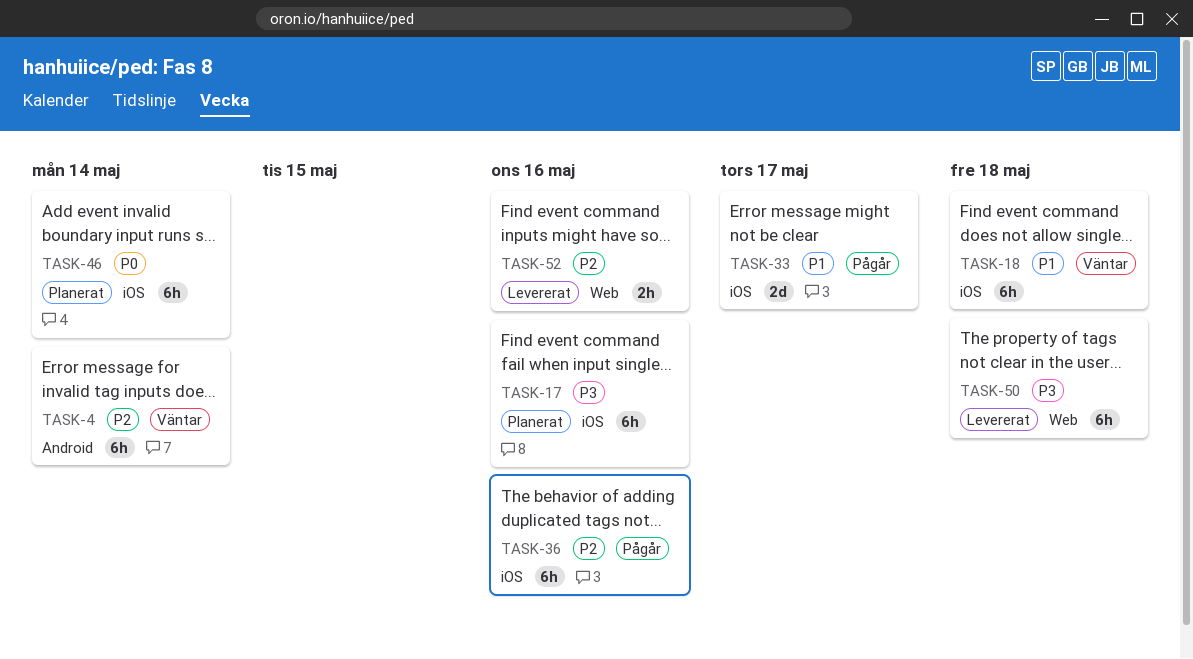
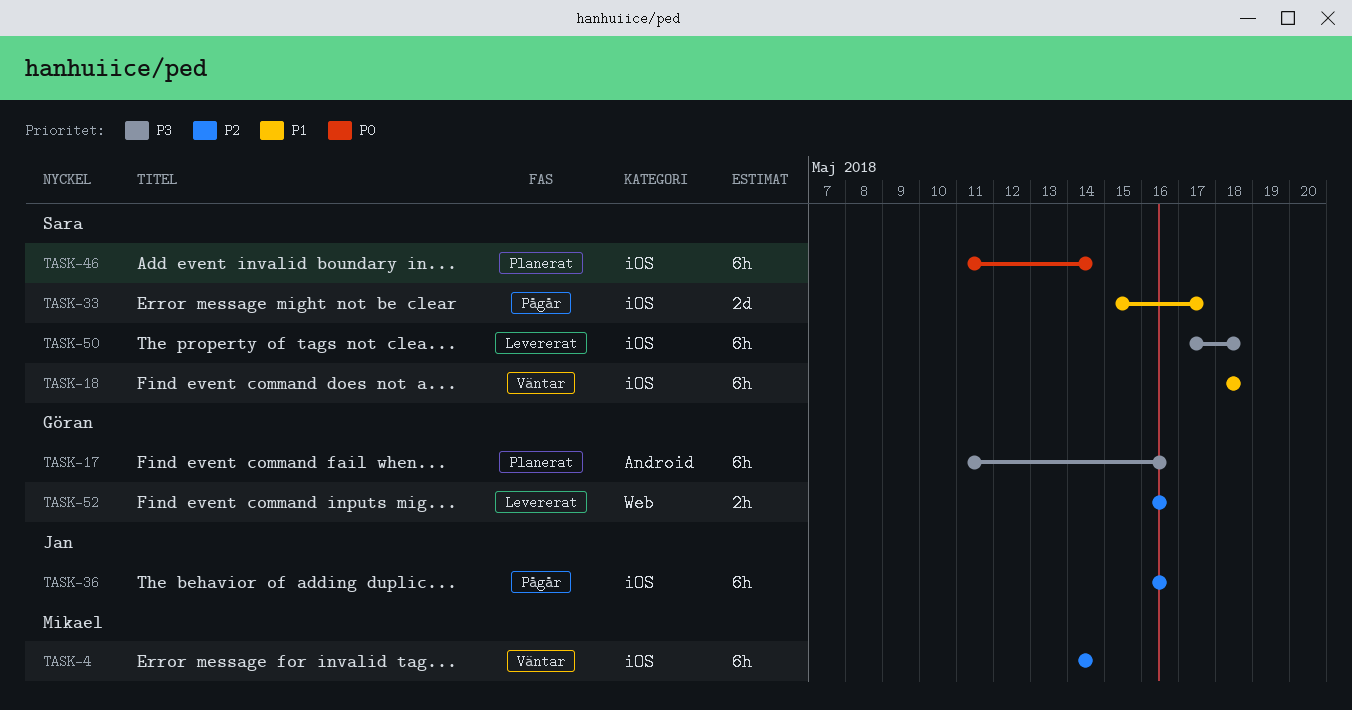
TASK-4, label: Android -> iOS
TASK-17, label: iOS -> Android
TASK-50, label: Web -> iOS

